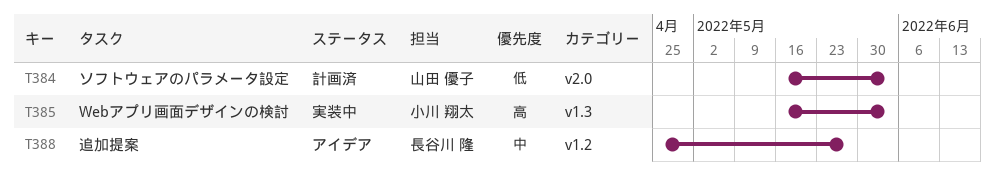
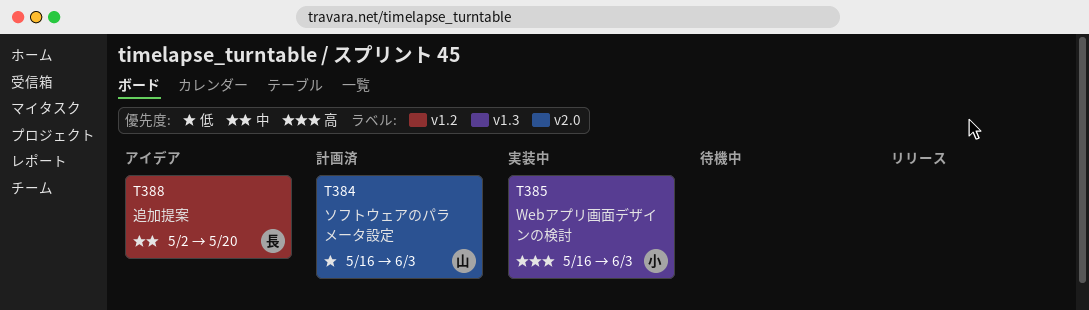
T388, start: Apr 25 -> May 2
T388, due: May 27 -> May 20

